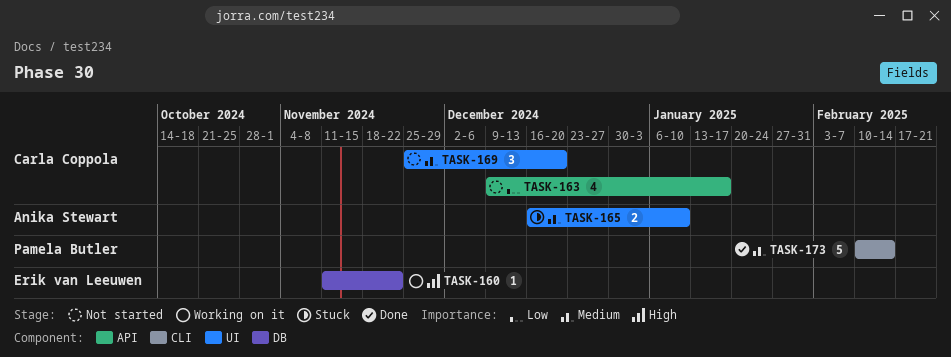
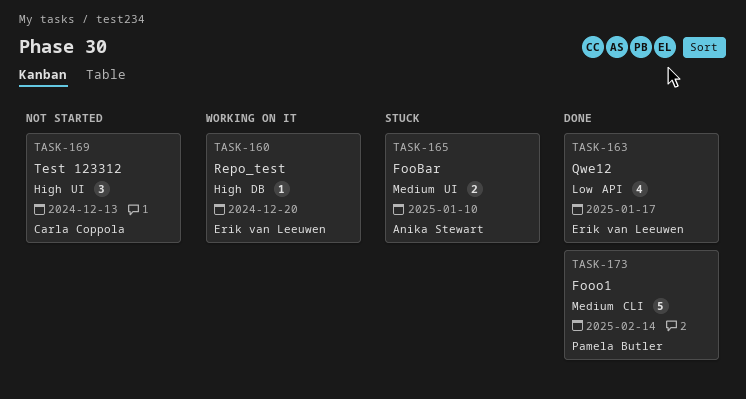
TASK-160, due: Nov 22 -> Dec 20
TASK-163, status: Not started -> Done
TASK-163, owner: Carla Coppola -> Erik van Leeuwen
TASK-169, priority: Medium -> High
TASK-169, due: Dec 20 -> Dec 13

